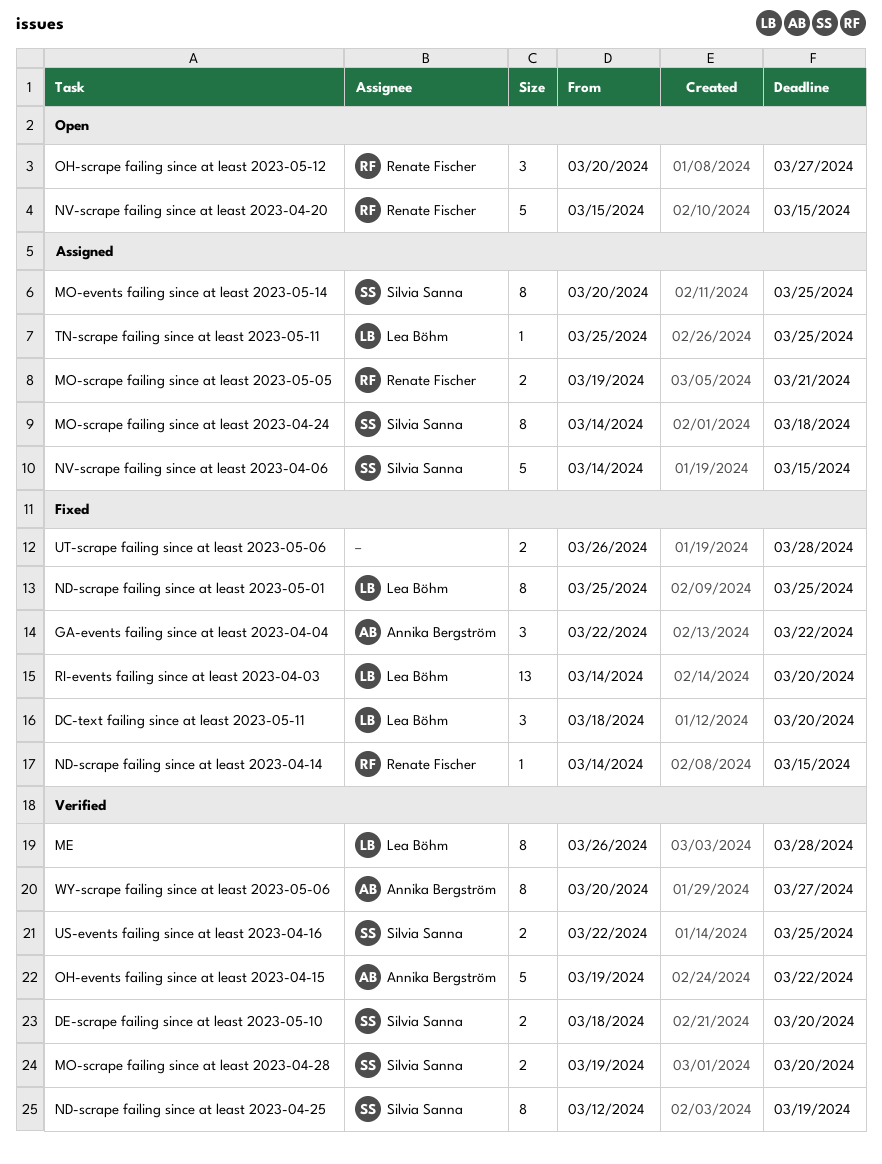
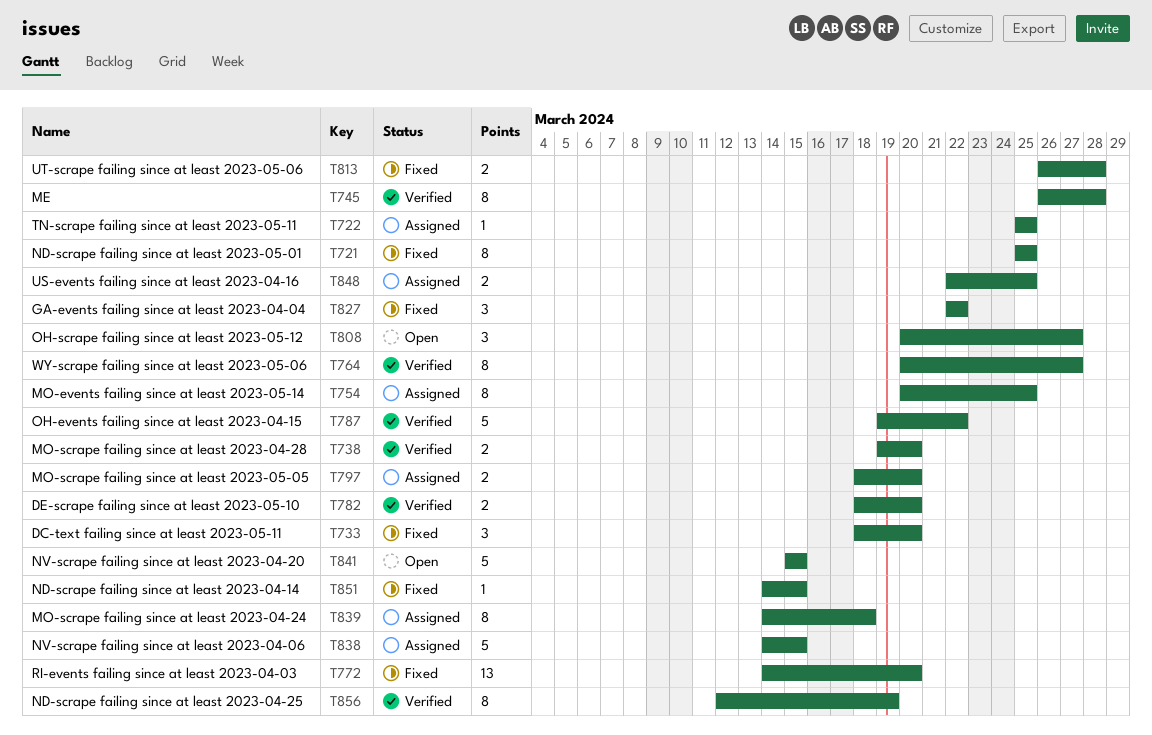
MO-scrape failing since at least 2023-05-05, start: Mar 19 -> Mar 18
MO-scrape failing since at least 2023-05-05, due: Mar 21 -> Mar 20
US-events failing since at least 2023-04-16, status: Verified -> Assigned

